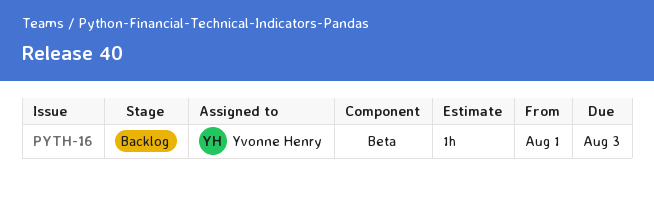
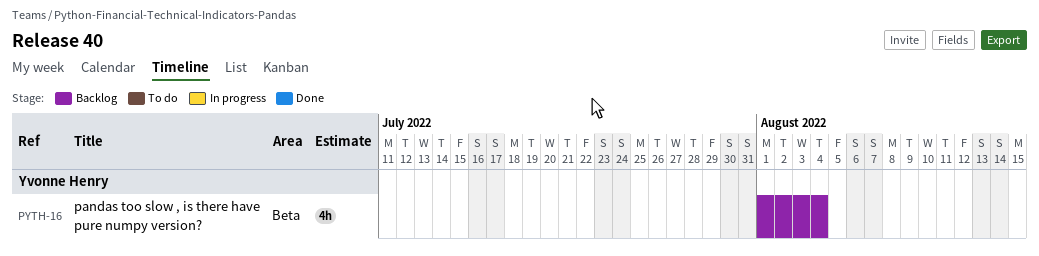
PYTH-16, estimate: 1h -> 4h
PYTH-16, due: Aug 3 -> Aug 4

